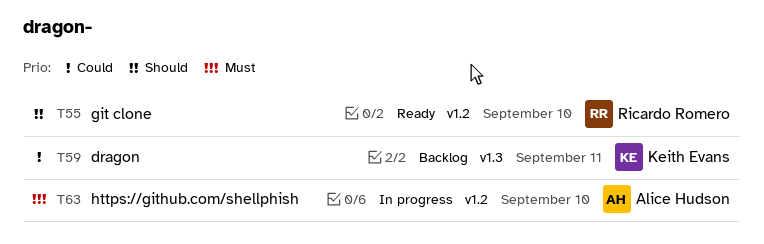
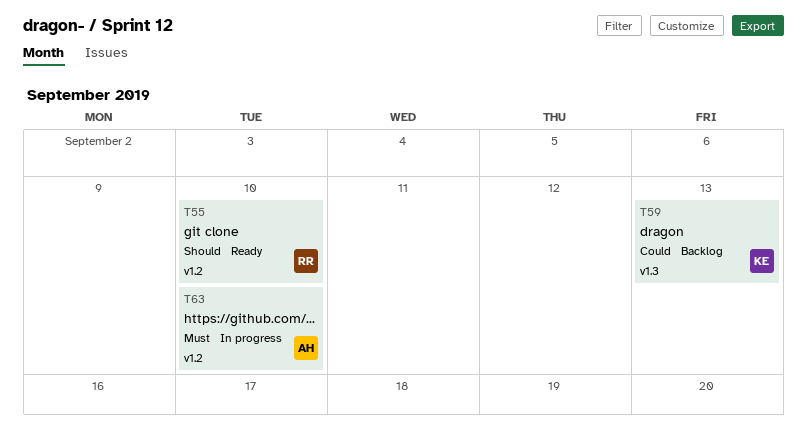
T59, due: Sep 11 -> Sep 13

